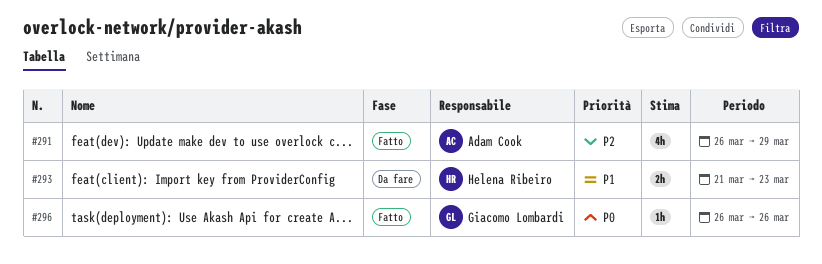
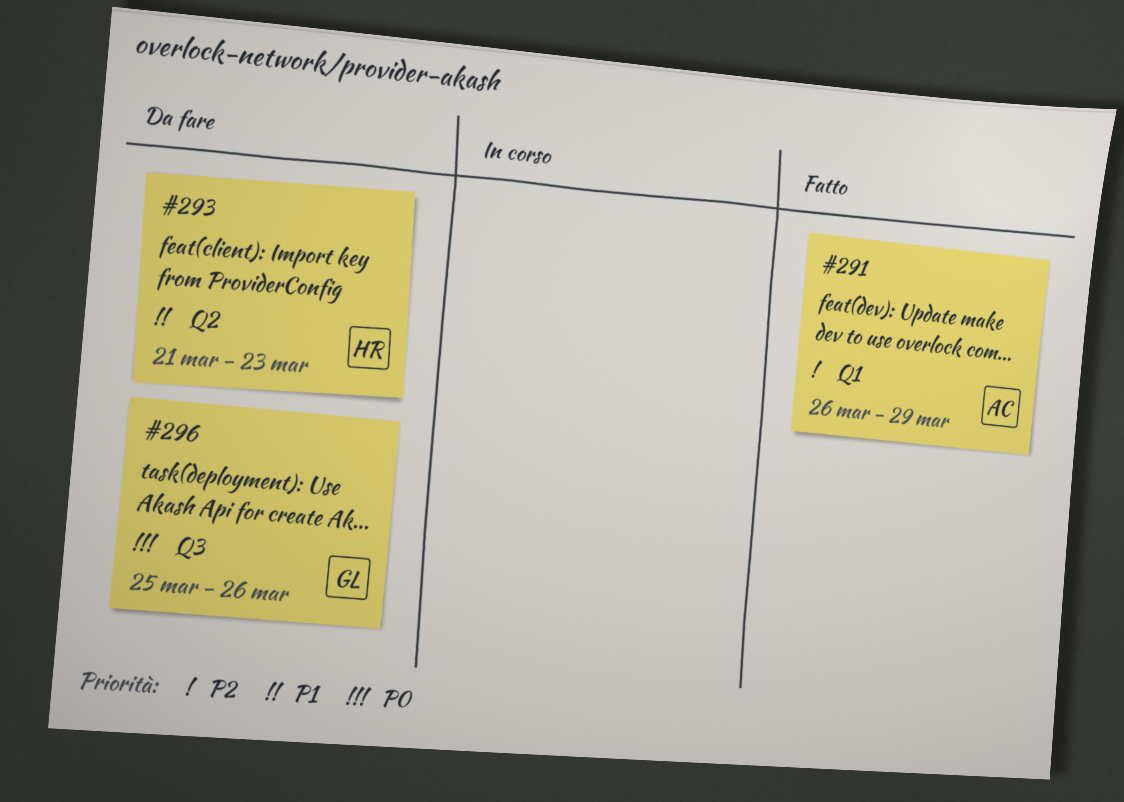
#296, status: Fatto -> Da fare
#296, start: Mar 26 -> Mar 25

